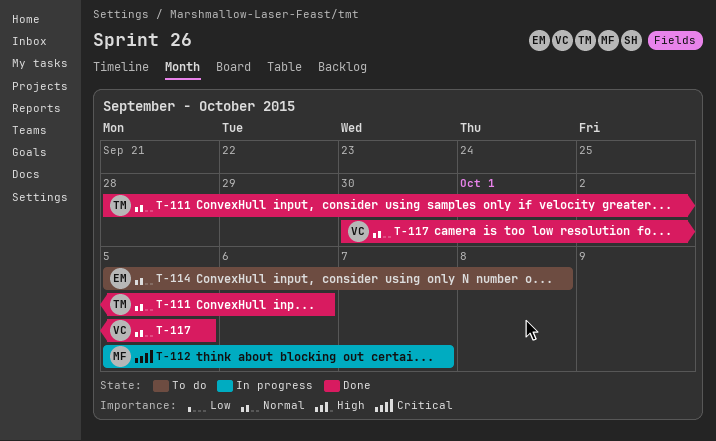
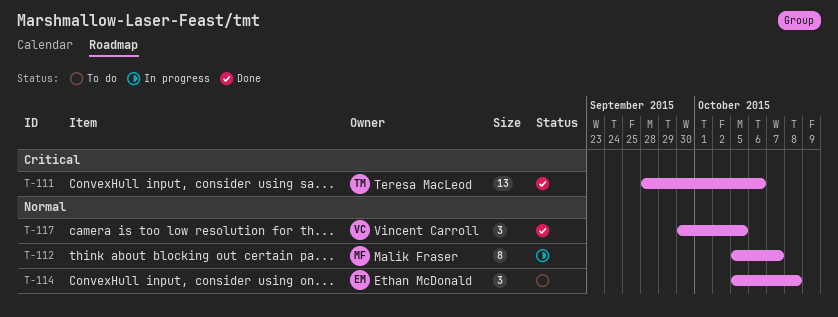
T-111, priority: Normal -> Critical
T-112, priority: Critical -> Normal

